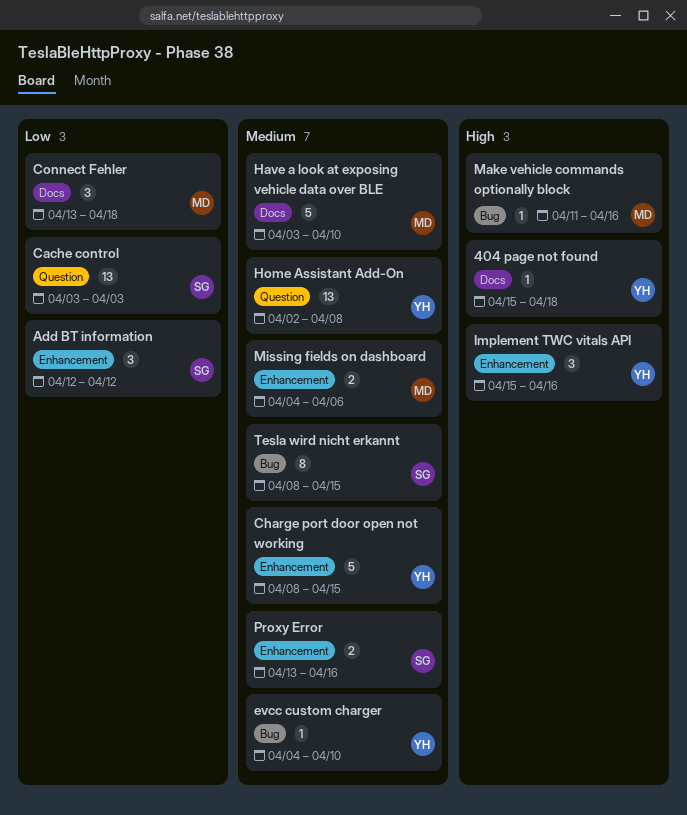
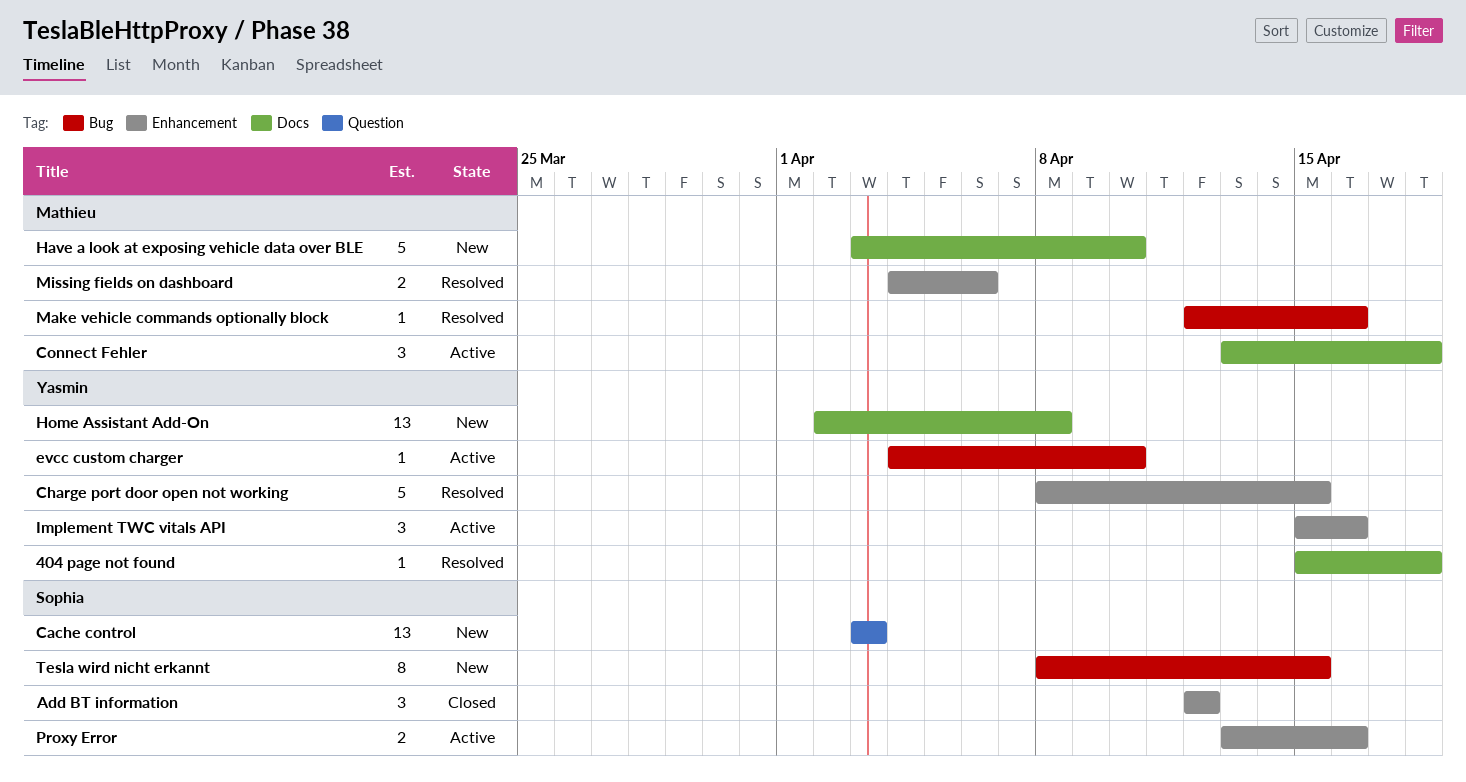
Home Assistant Add-On, label: Question -> Docs
Make vehicle commands optionally block, start: Apr 11 -> Apr 12

